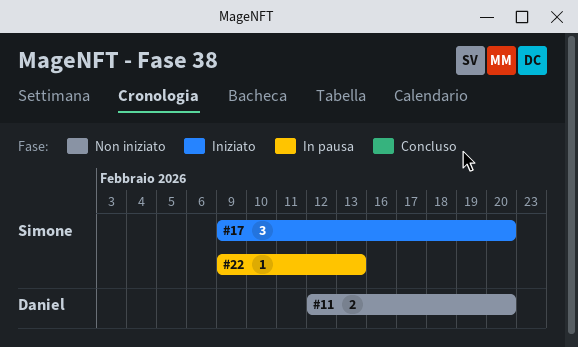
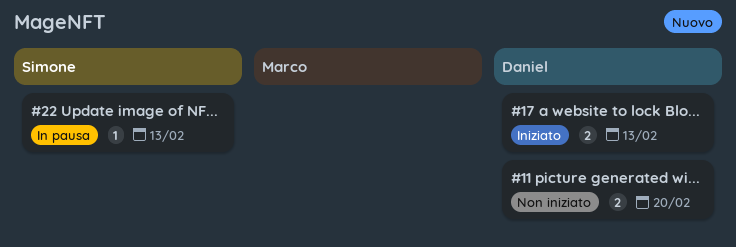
#17, owner: Simone -> Daniel
#17, estimate: 3 -> 2
#17, due: Feb 20 -> Feb 13

